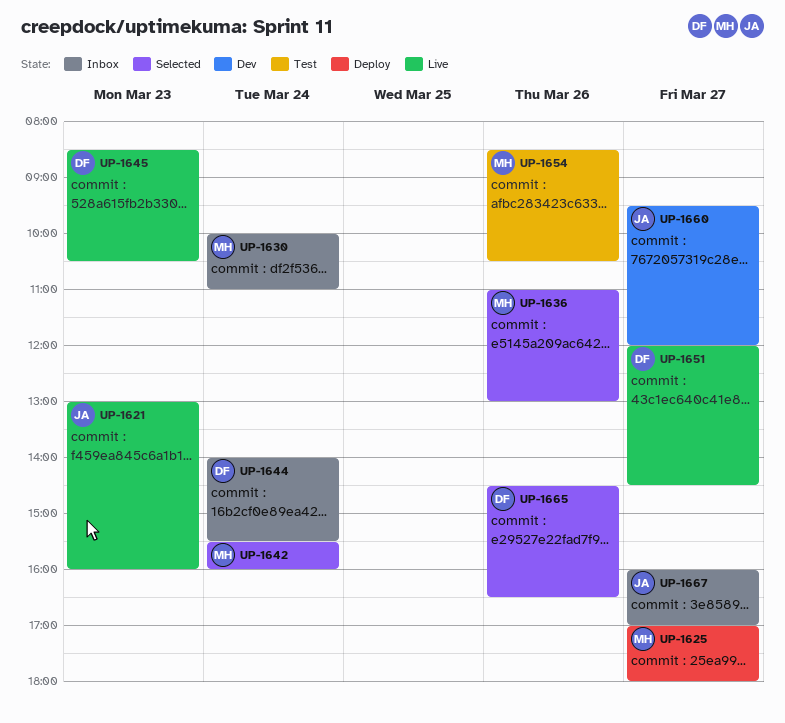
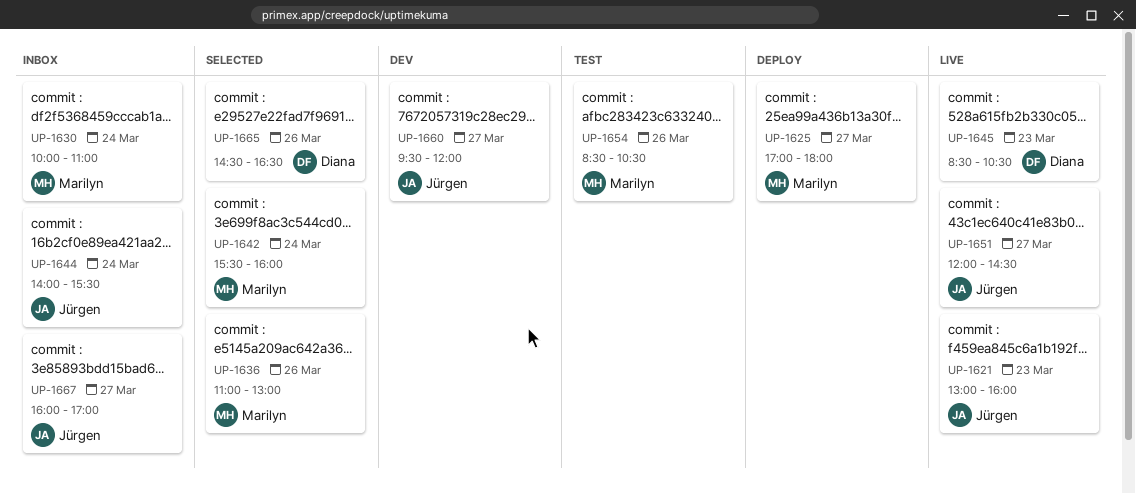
UP-1644, owner: Diana -> Jürgen
UP-1651, owner: Diana -> Jürgen

